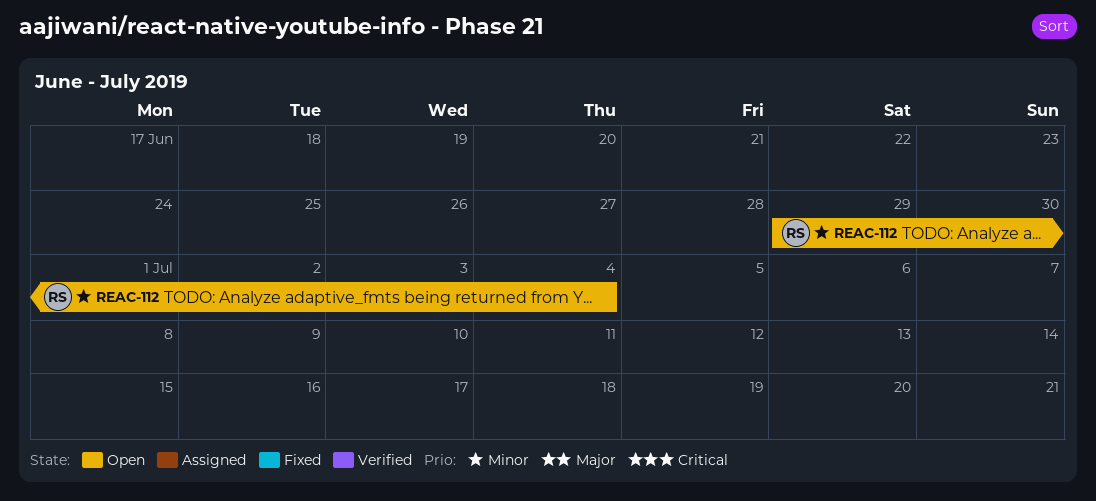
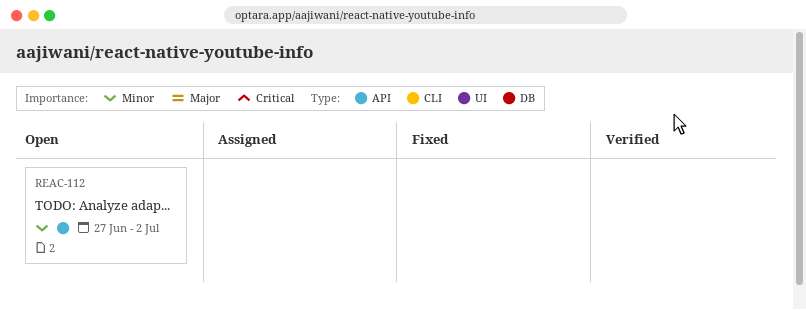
REAC-112, start: Jun 29 -> Jun 27
REAC-112, due: Jul 4 -> Jul 2

